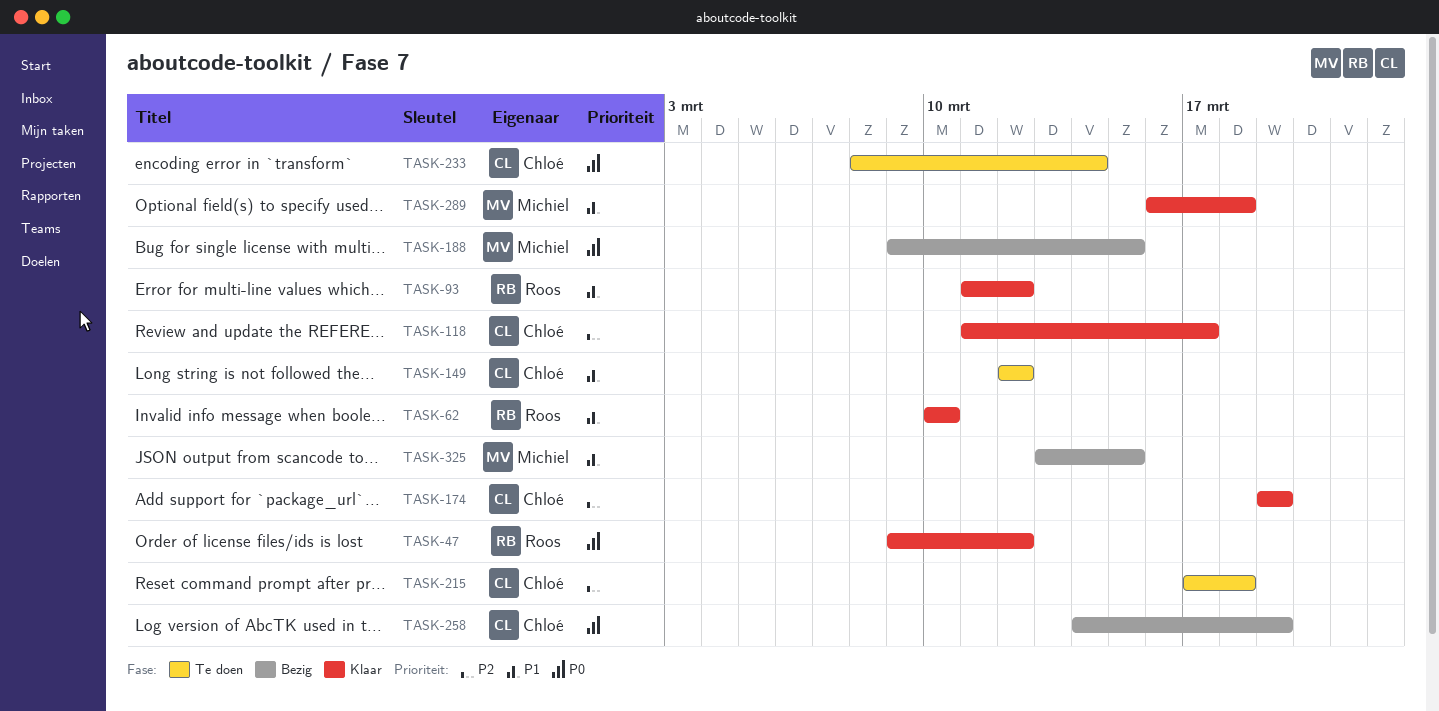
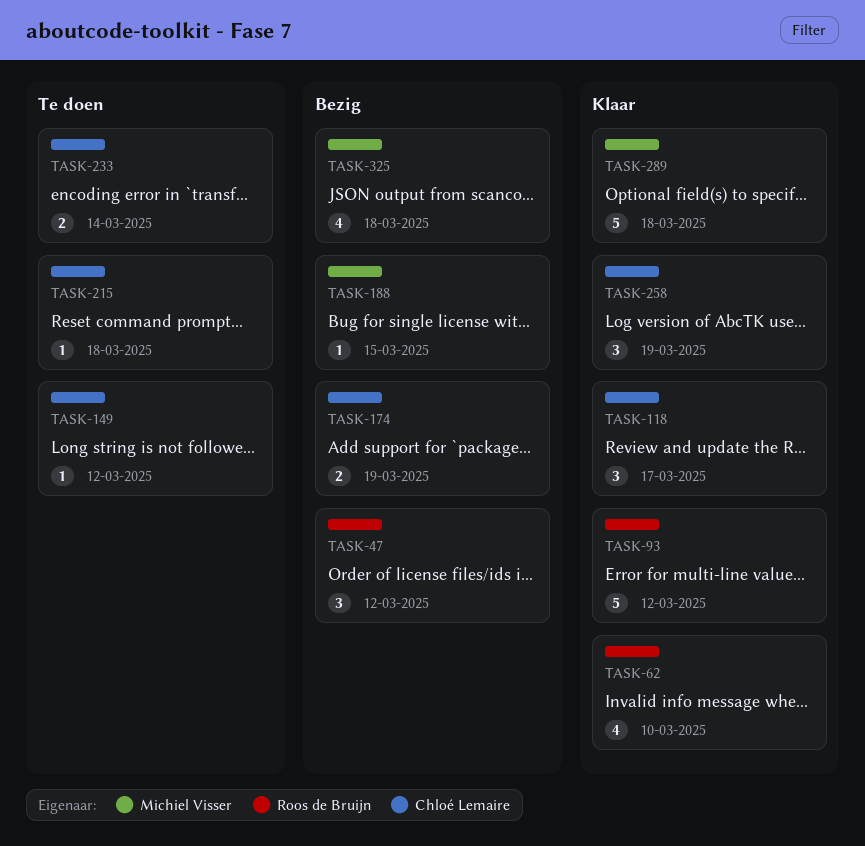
TASK-47, status: Klaar -> Bezig
TASK-174, status: Klaar -> Bezig
TASK-258, status: Bezig -> Klaar
TASK-325, due: Mar 15 -> Mar 18

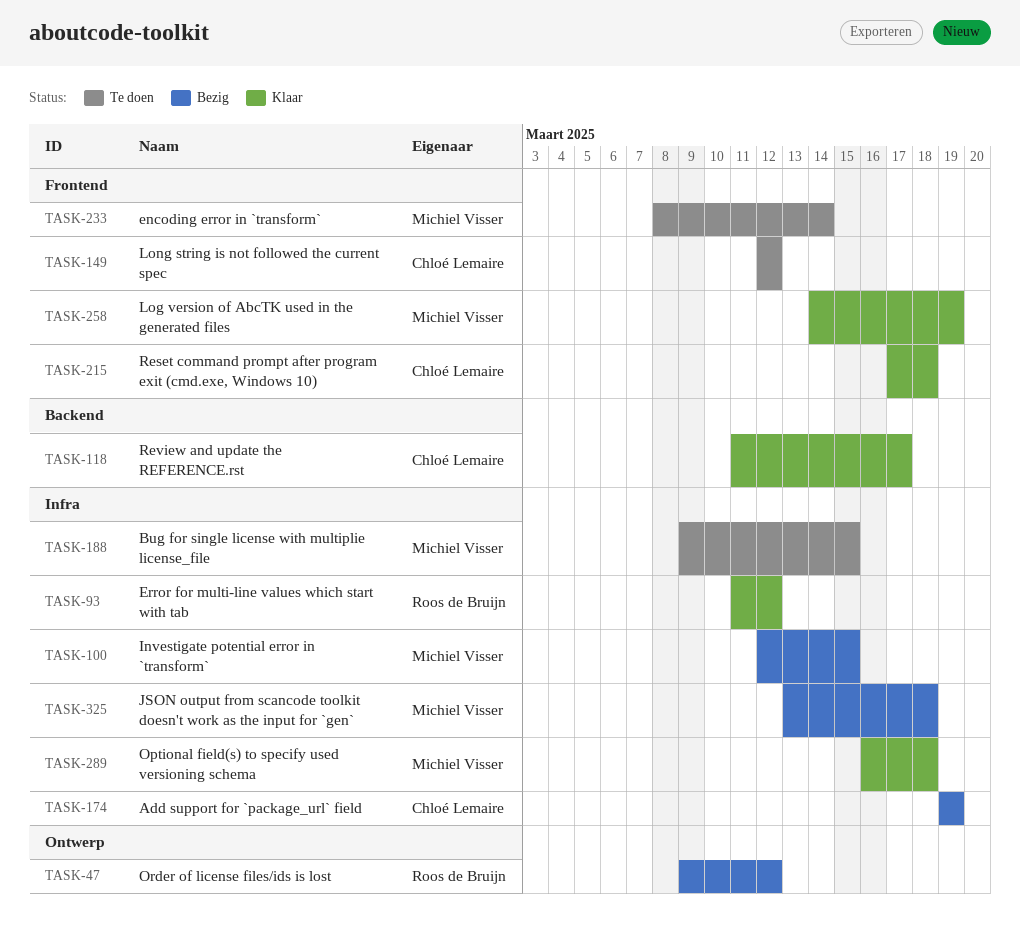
TASK-62: present -> none
TASK-100: none -> present
TASK-188, status: Bezig -> Te doen
TASK-215, status: Te doen -> Klaar
TASK-233, owner: Chloé Lemaire -> Michiel Visser
TASK-258, owner: Chloé Lemaire -> Michiel Visser

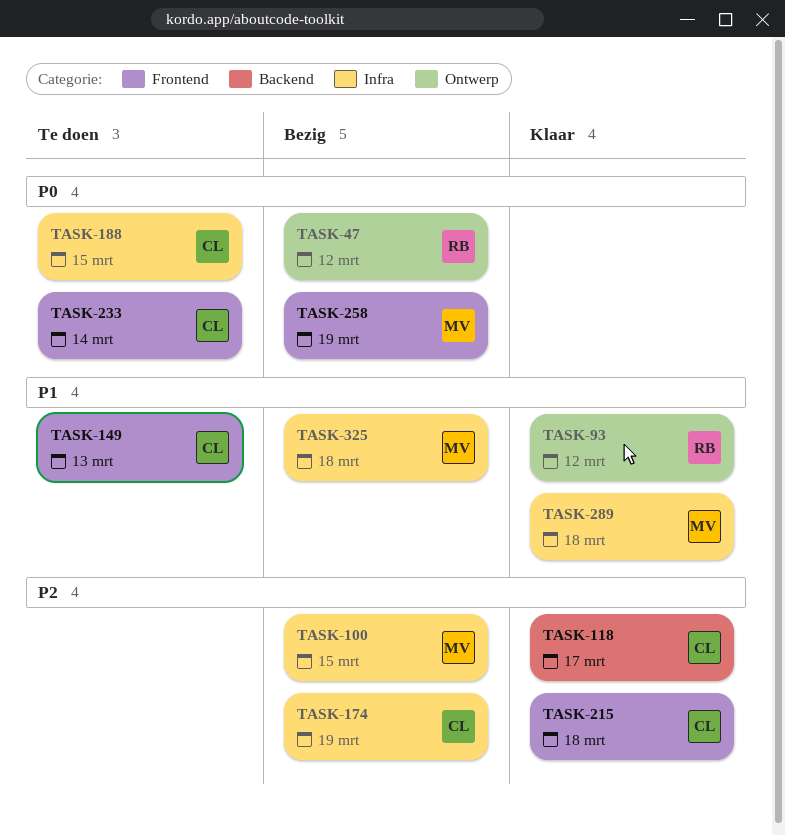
TASK-93, label: Infra -> Ontwerp
TASK-149, due: Mar 12 -> Mar 13
TASK-188, owner: Michiel Visser -> Chloé Lemaire
TASK-233, owner: Michiel Visser -> Chloé Lemaire
TASK-258, status: Klaar -> Bezig

